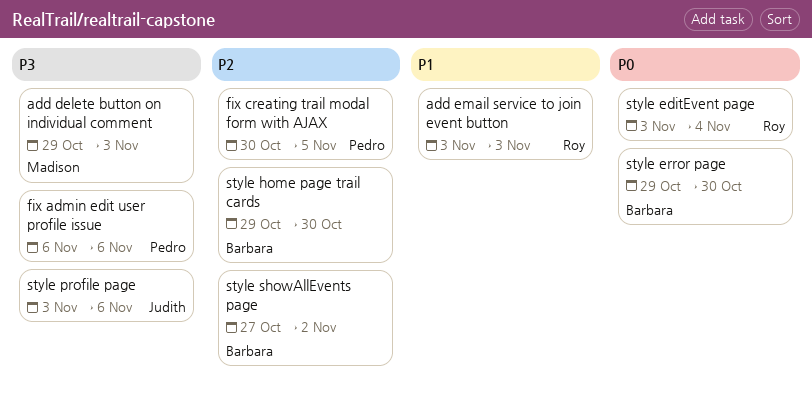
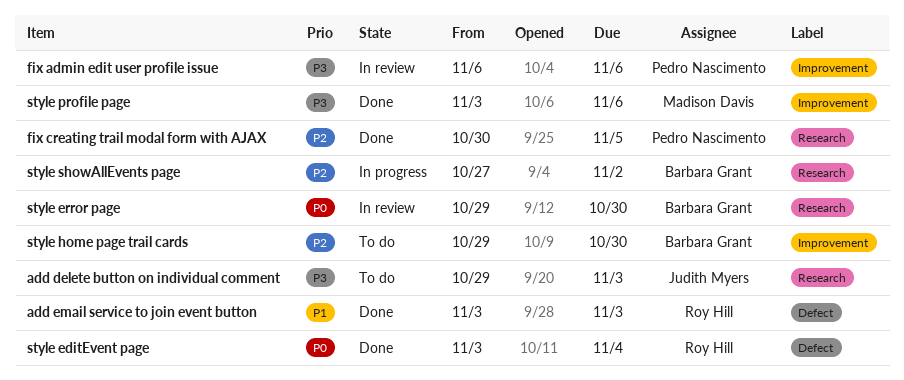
add delete button on individual comment, owner: Madison Davis -> Judith Myers
style profile page, owner: Judith Myers -> Madison Davis

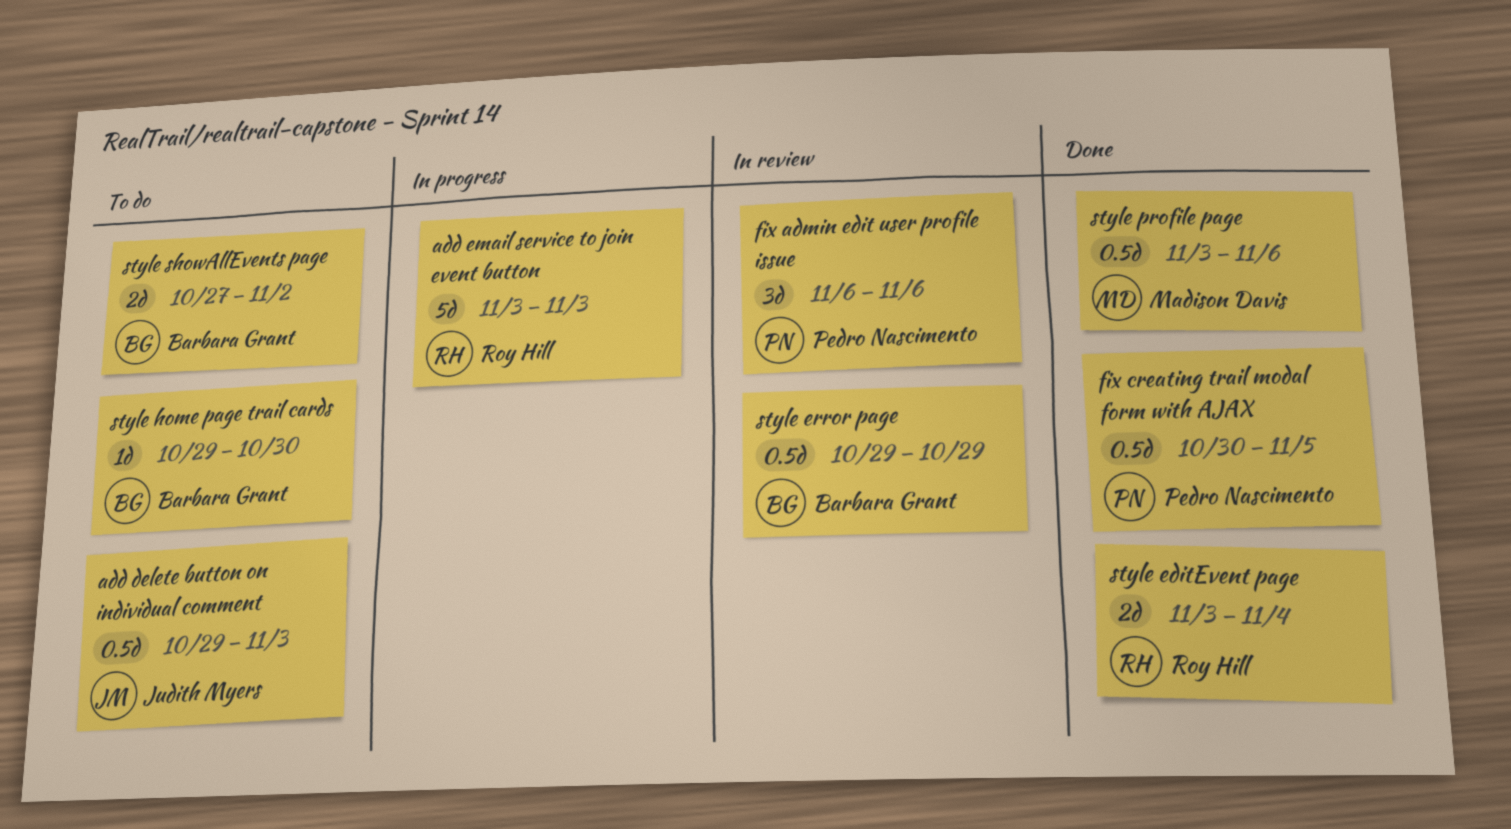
add email service to join event button, status: Done -> In progress
style error page, due: Oct 30 -> Oct 29
style showAllEvents page, status: In progress -> To do

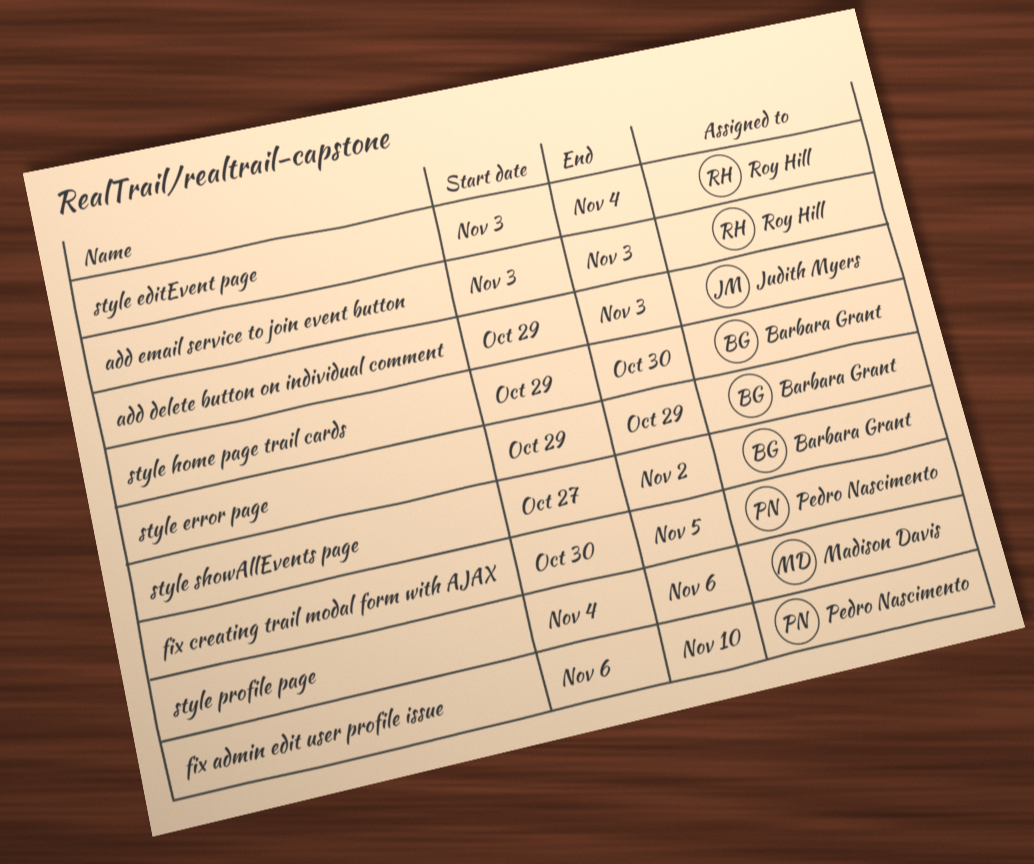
fix admin edit user profile issue, due: Nov 6 -> Nov 10
style profile page, start: Nov 3 -> Nov 4

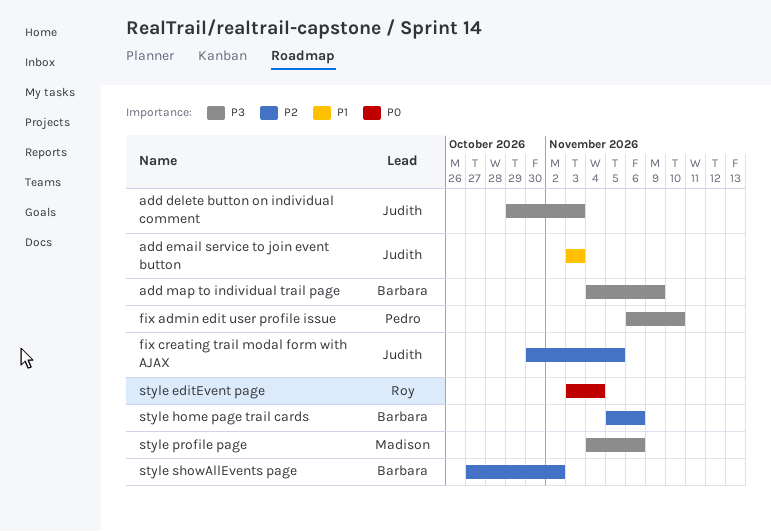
add email service to join event button, owner: Roy Hill -> Judith Myers
add map to individual trail page: none -> present
fix creating trail modal form with AJAX, owner: Pedro Nascimento -> Judith Myers
style error page: present -> none
style home page trail cards, start: Oct 29 -> Nov 5
style home page trail cards, due: Oct 30 -> Nov 6

